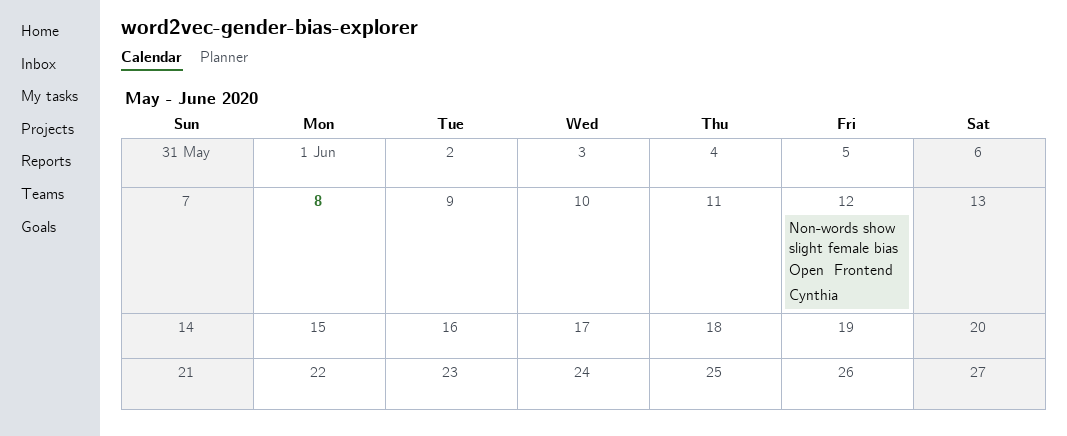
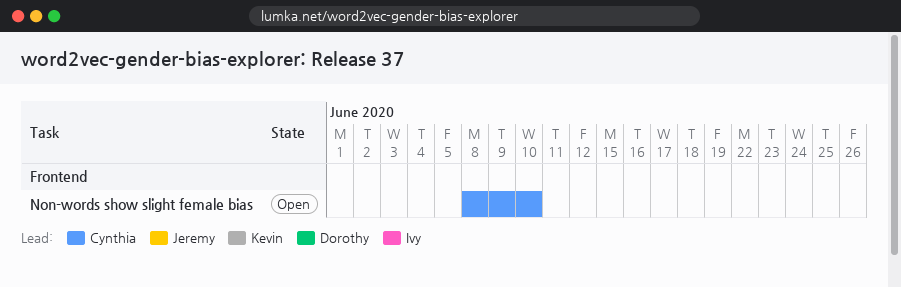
Non-words show slight female bias, due: Jun 12 -> Jun 10

